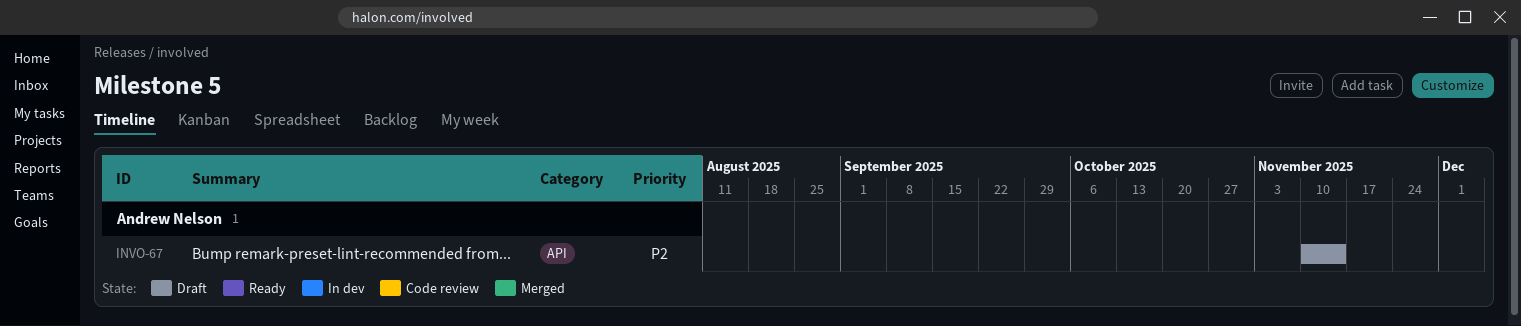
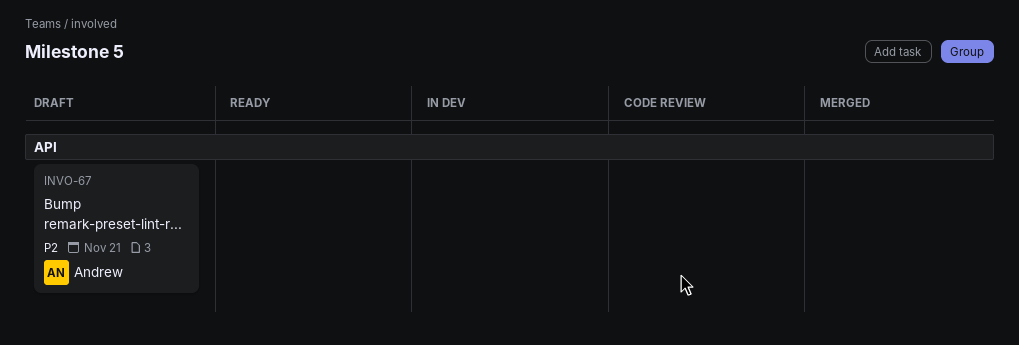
INVO-67, due: Nov 14 -> Nov 21

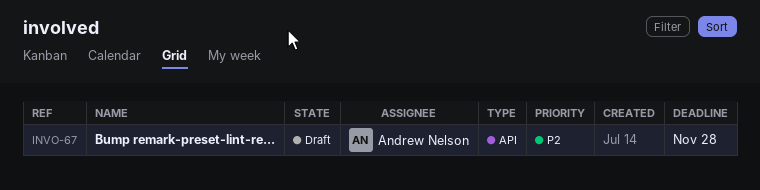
INVO-67, due: Nov 21 -> Nov 28

